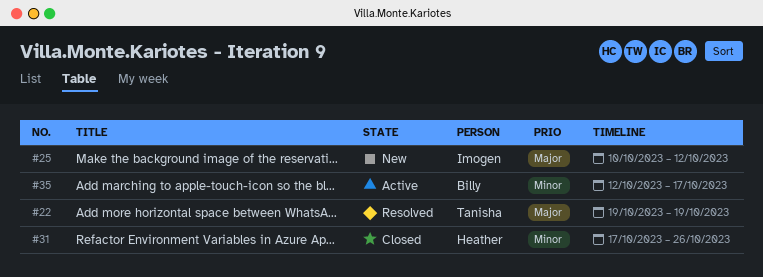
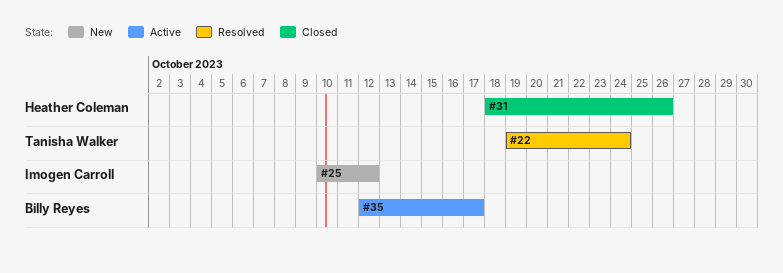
#22, due: Oct 19 -> Oct 24
#31, start: Oct 17 -> Oct 18

